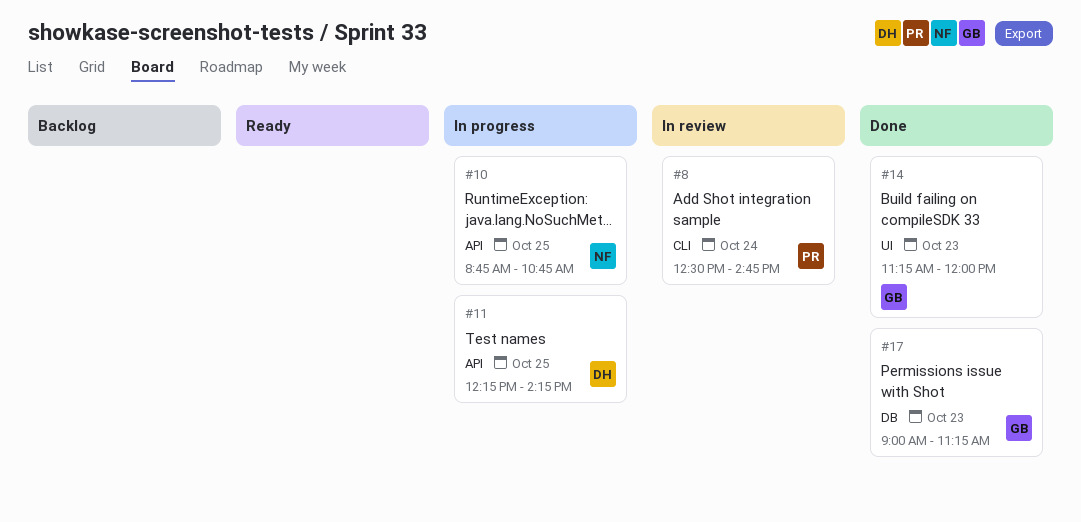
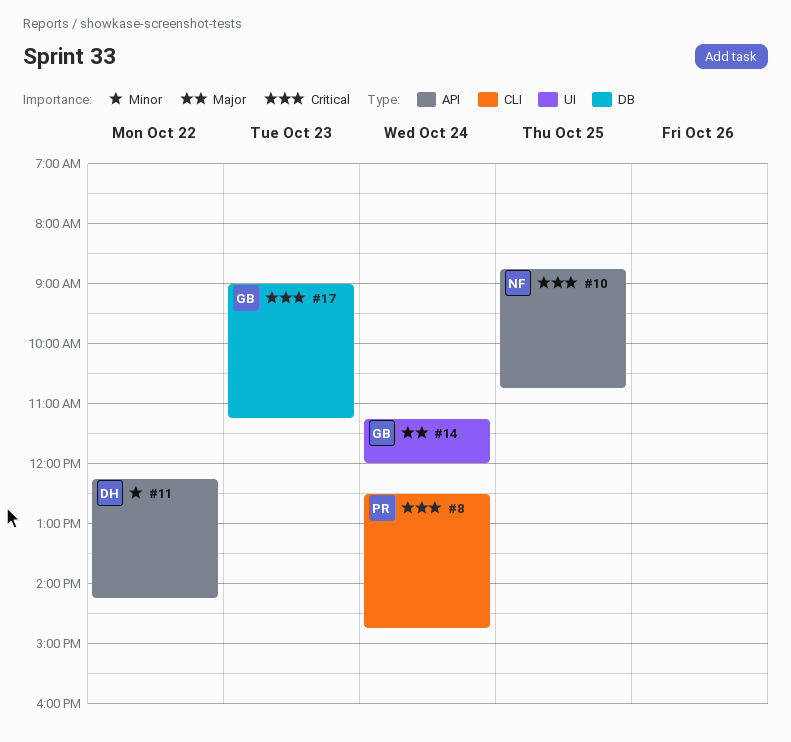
#11, day: Oct 25 -> Oct 22
#14, day: Oct 23 -> Oct 24

